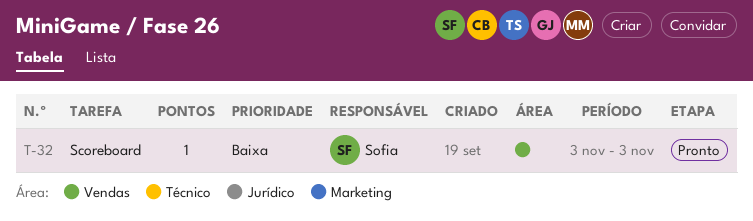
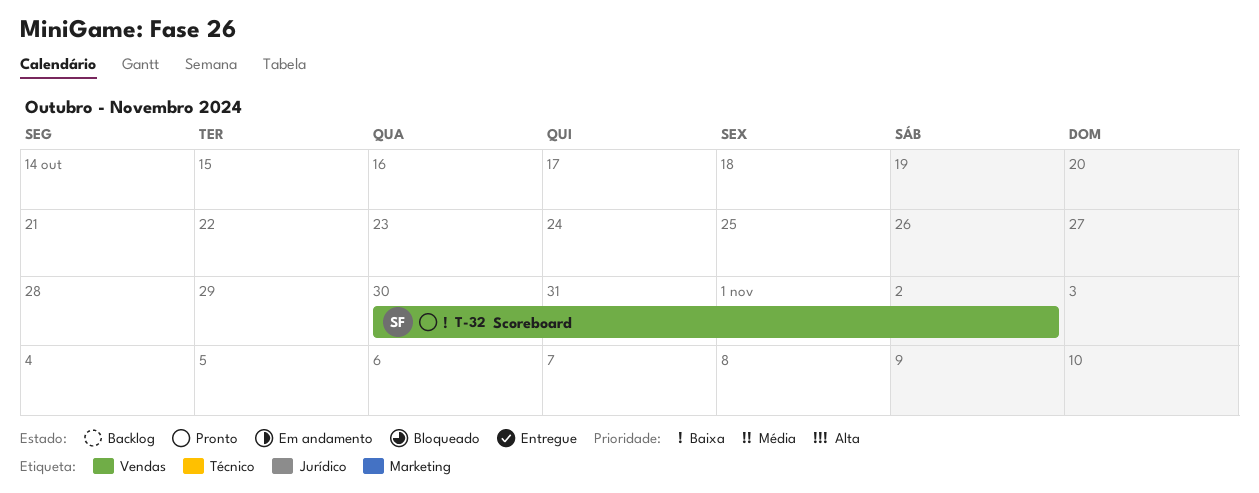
T-32, start: Nov 3 -> Oct 30
T-32, due: Nov 3 -> Nov 2

